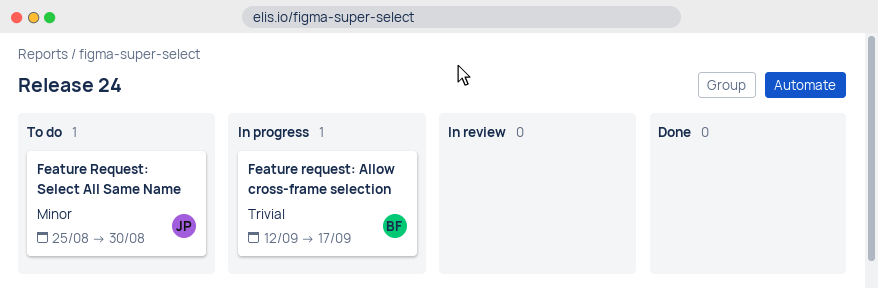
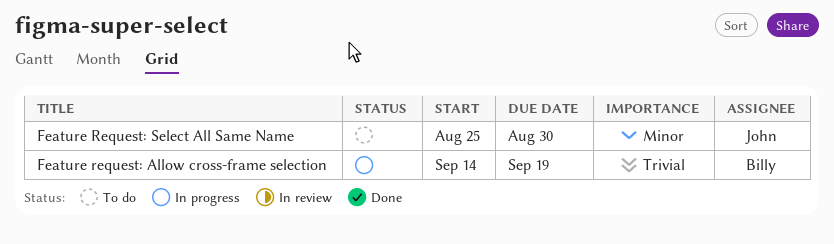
Feature request: Allow cross-frame selection, start: Sep 12 -> Sep 14
Feature request: Allow cross-frame selection, due: Sep 17 -> Sep 19

